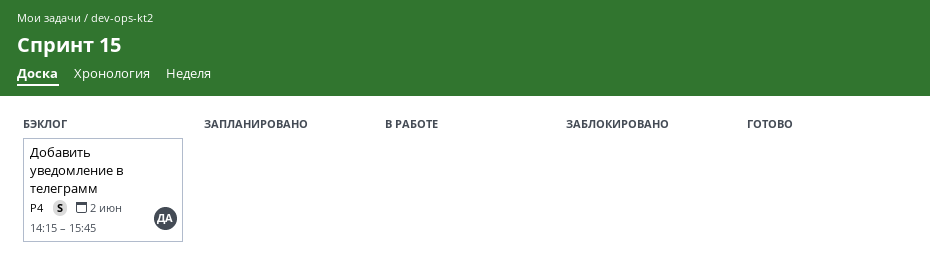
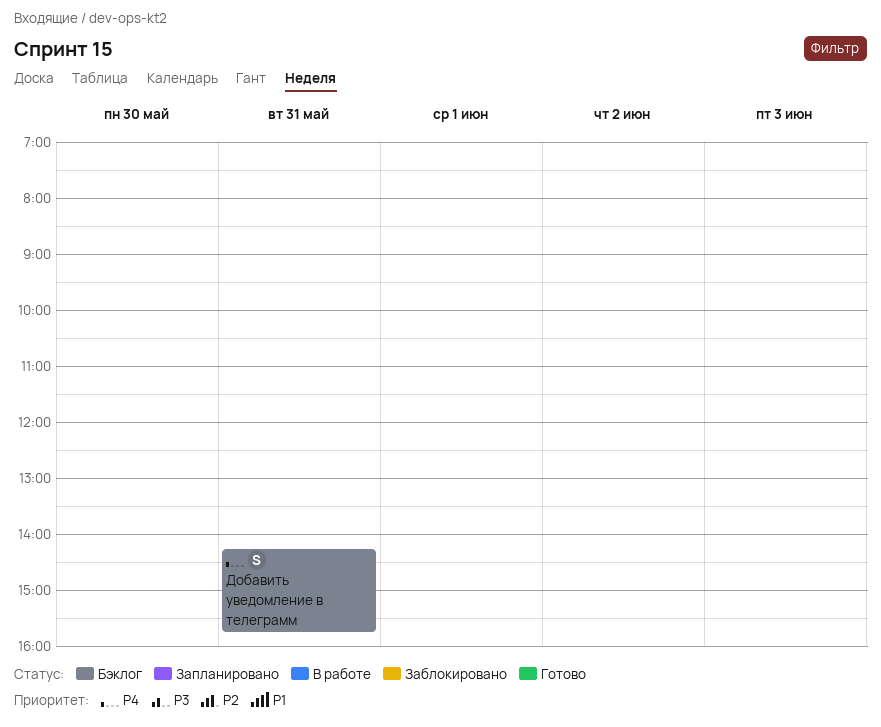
Добавить уведомление в телеграмм, day: Jun 2 -> May 31

